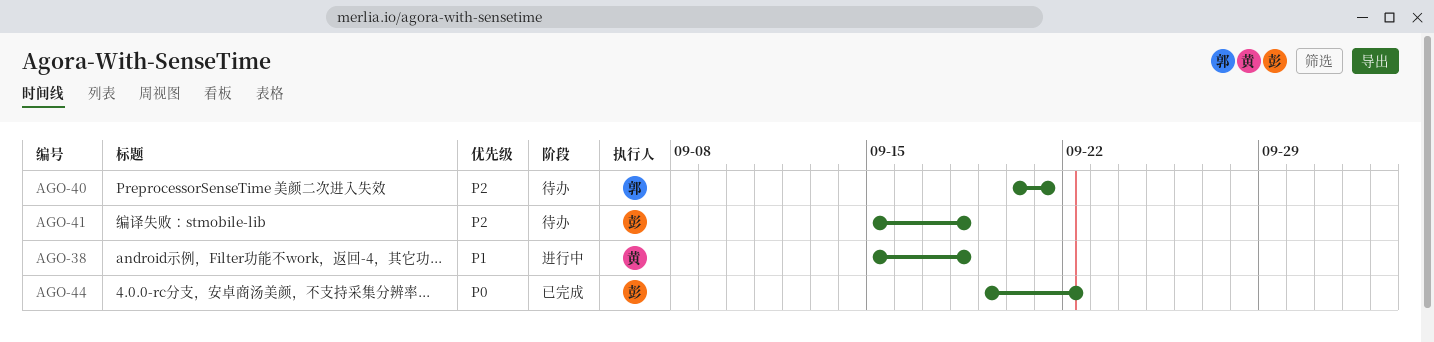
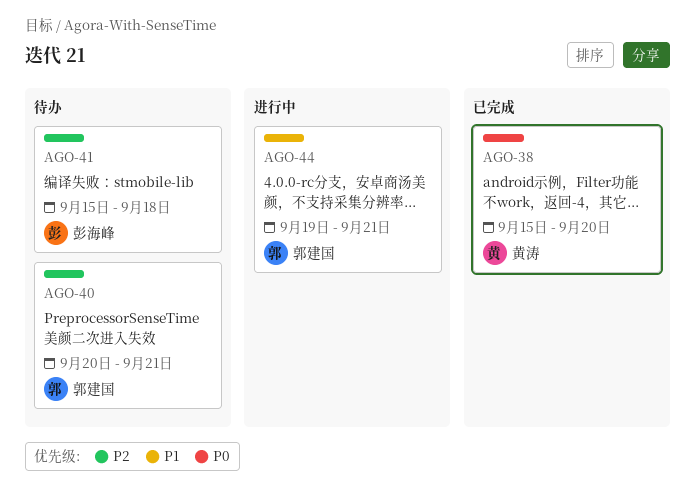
AGO-38, status: 进行中 -> 已完成
AGO-38, priority: P1 -> P0
AGO-38, due: Sep 18 -> Sep 20
AGO-44, status: 已完成 -> 进行中
AGO-44, owner: 彭海峰 -> 郭建国
AGO-44, priority: P0 -> P1
AGO-44, due: Sep 22 -> Sep 21

